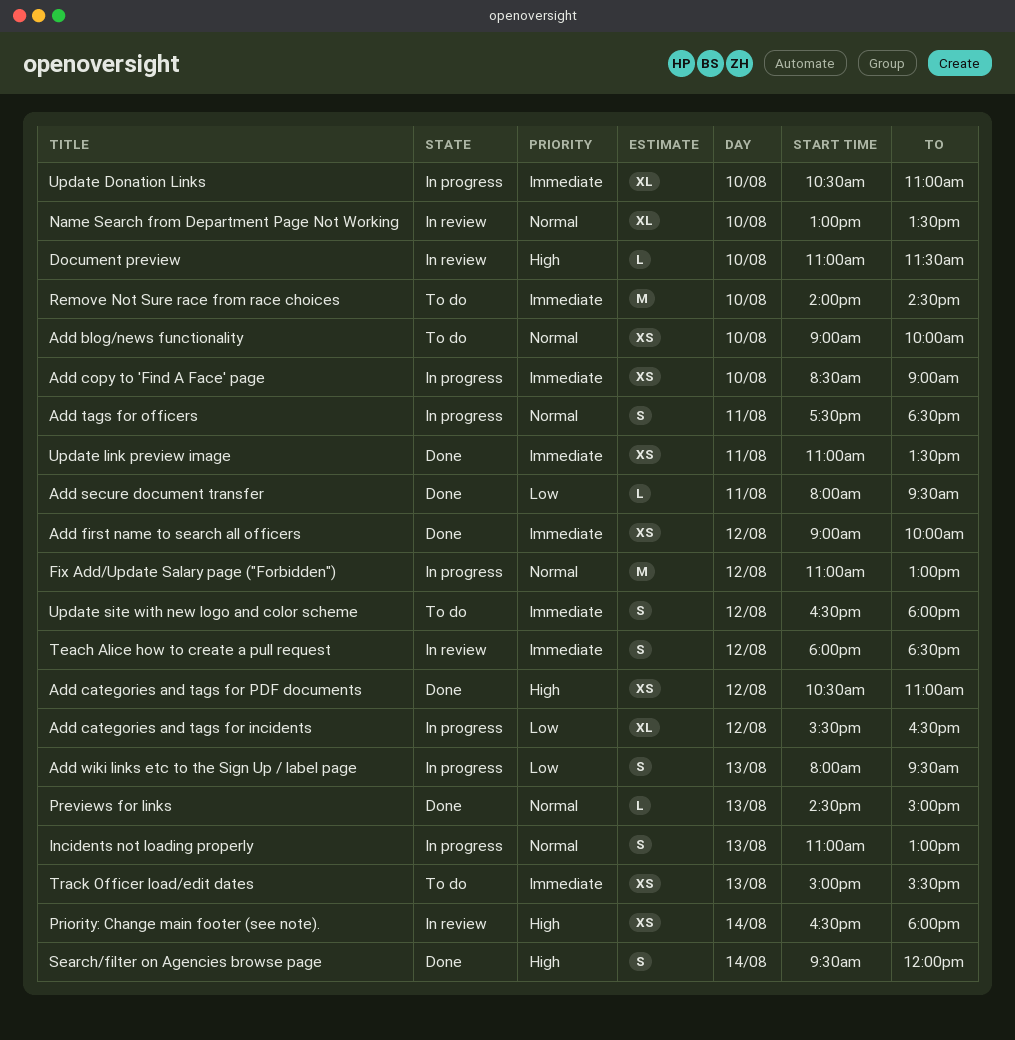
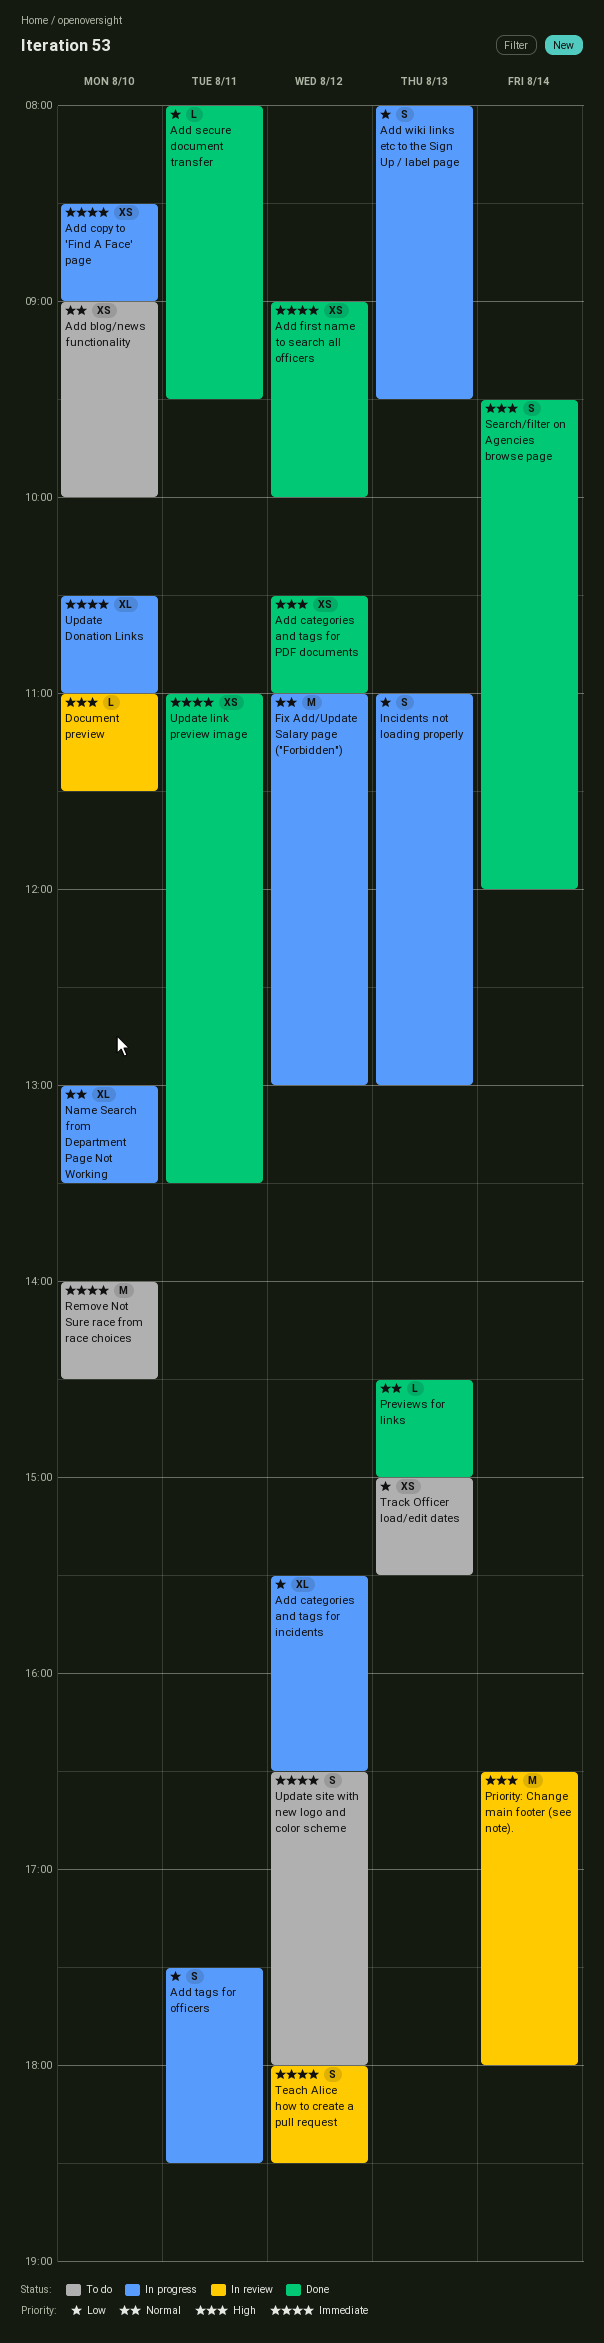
Add tags for officers, priority: Normal -> Low
Incidents not loading properly, priority: Normal -> Low
Name Search from Department Page Not Working, status: In review -> In progress
Priority: Change main footer (see note)., estimate: XS -> M
Track Officer load/edit dates, priority: Immediate -> Low

